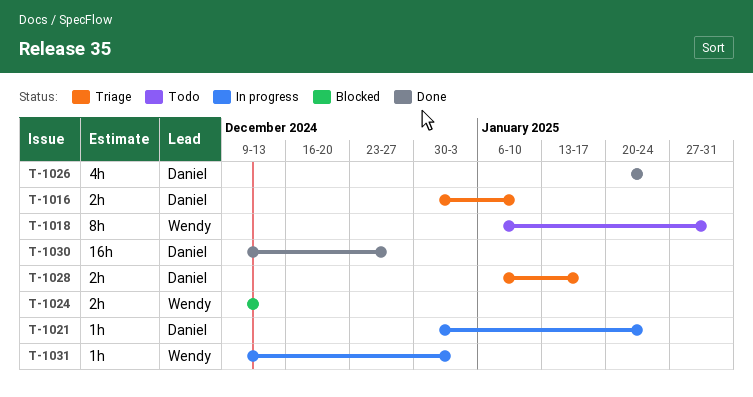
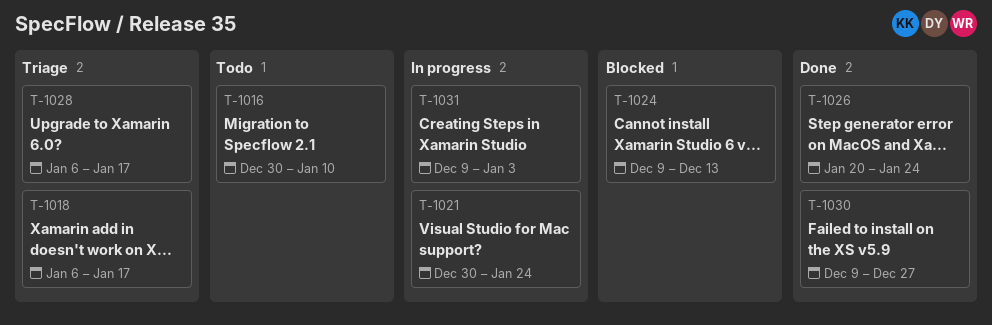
T-1016, status: Triage -> Todo
T-1018, status: Todo -> Triage
T-1018, due: Jan 31 -> Jan 17

